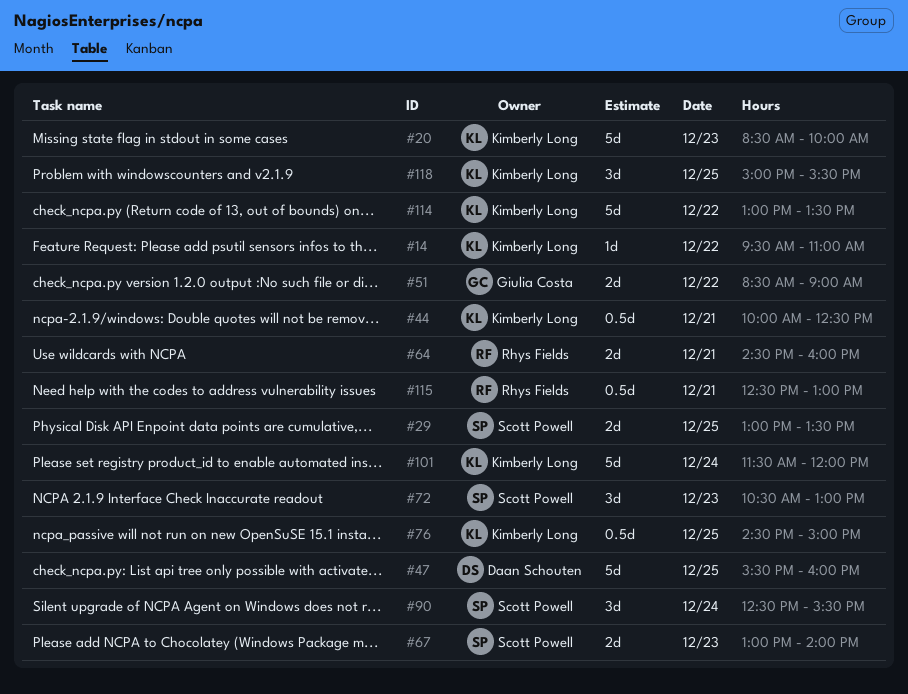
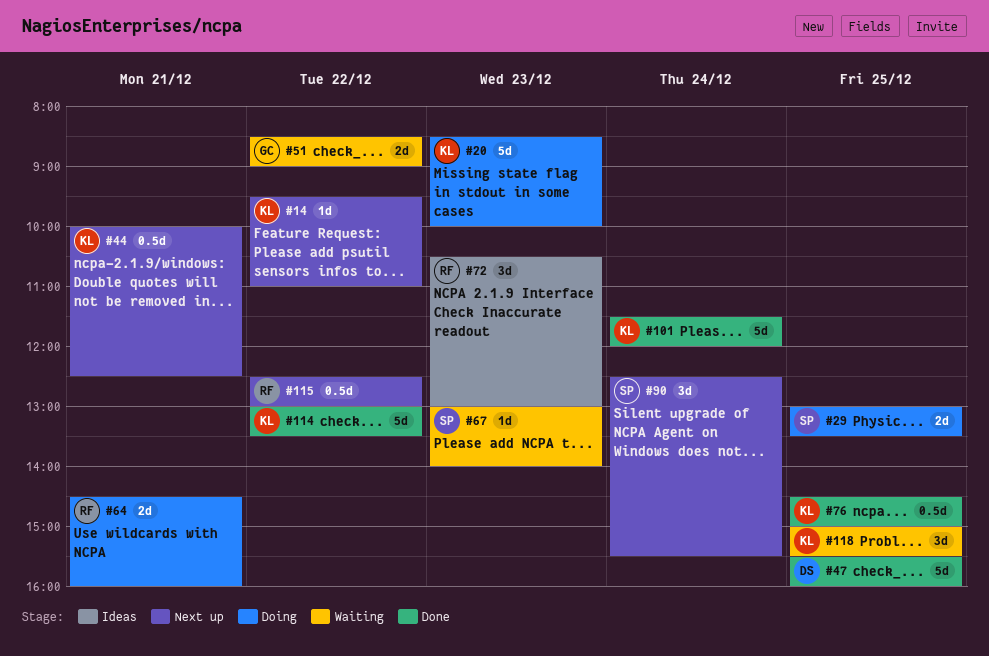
#67, estimate: 2d -> 1d
#72, owner: Scott Powell -> Rhys Fields
#115, day: Dec 21 -> Dec 22

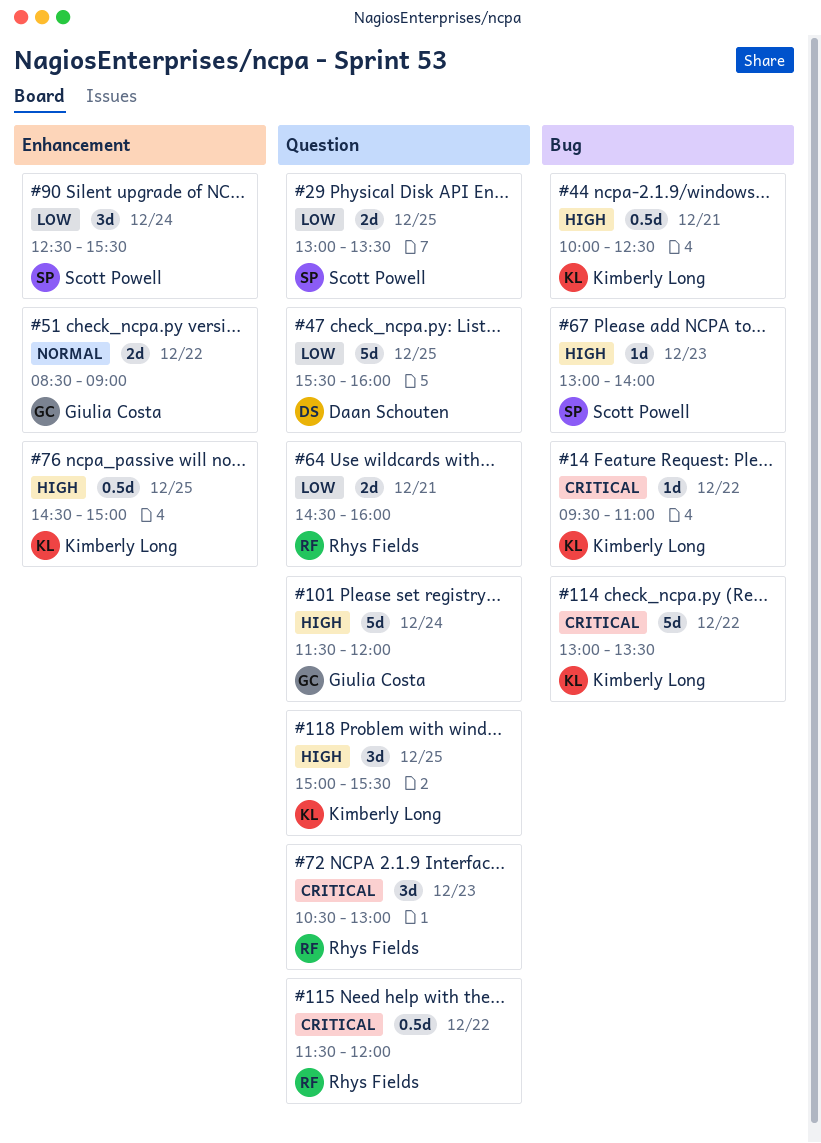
#20: present -> none
#101, owner: Kimberly Long -> Giulia Costa
#115, begins: 12:30 -> 11:30
#115, ends: 13:00 -> 12:00

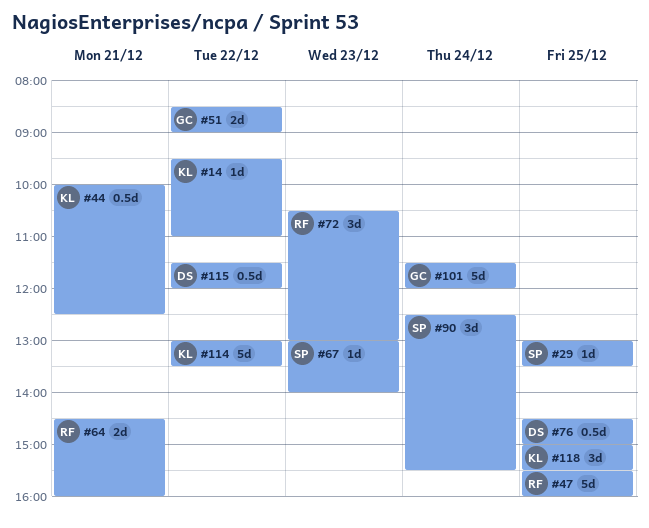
#29, estimate: 2d -> 1d
#47, owner: Daan Schouten -> Rhys Fields
#76, owner: Kimberly Long -> Daan Schouten
#115, owner: Rhys Fields -> Daan Schouten

